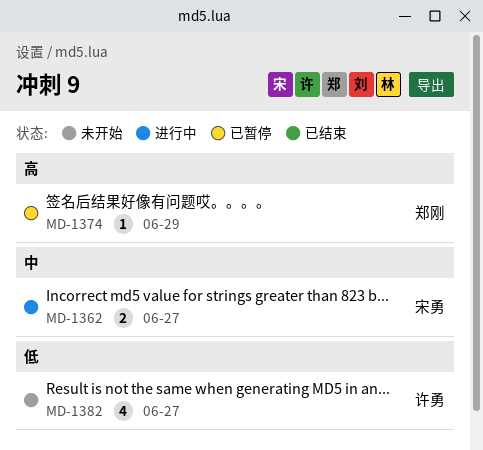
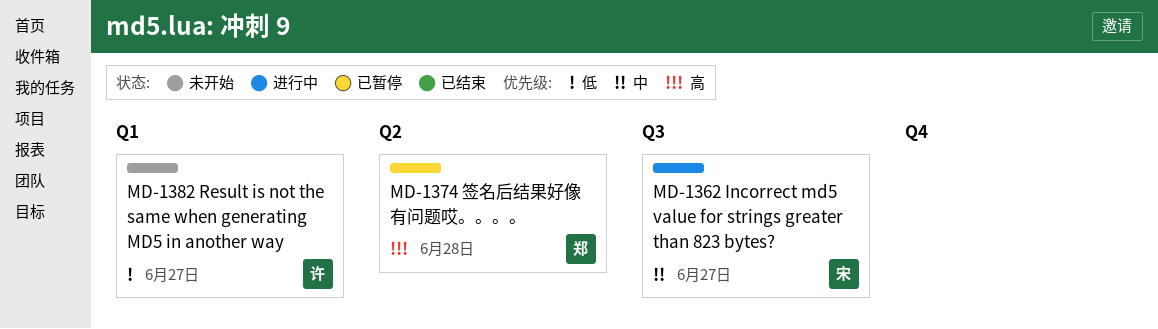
MD-1374, due: Jun 29 -> Jun 28

